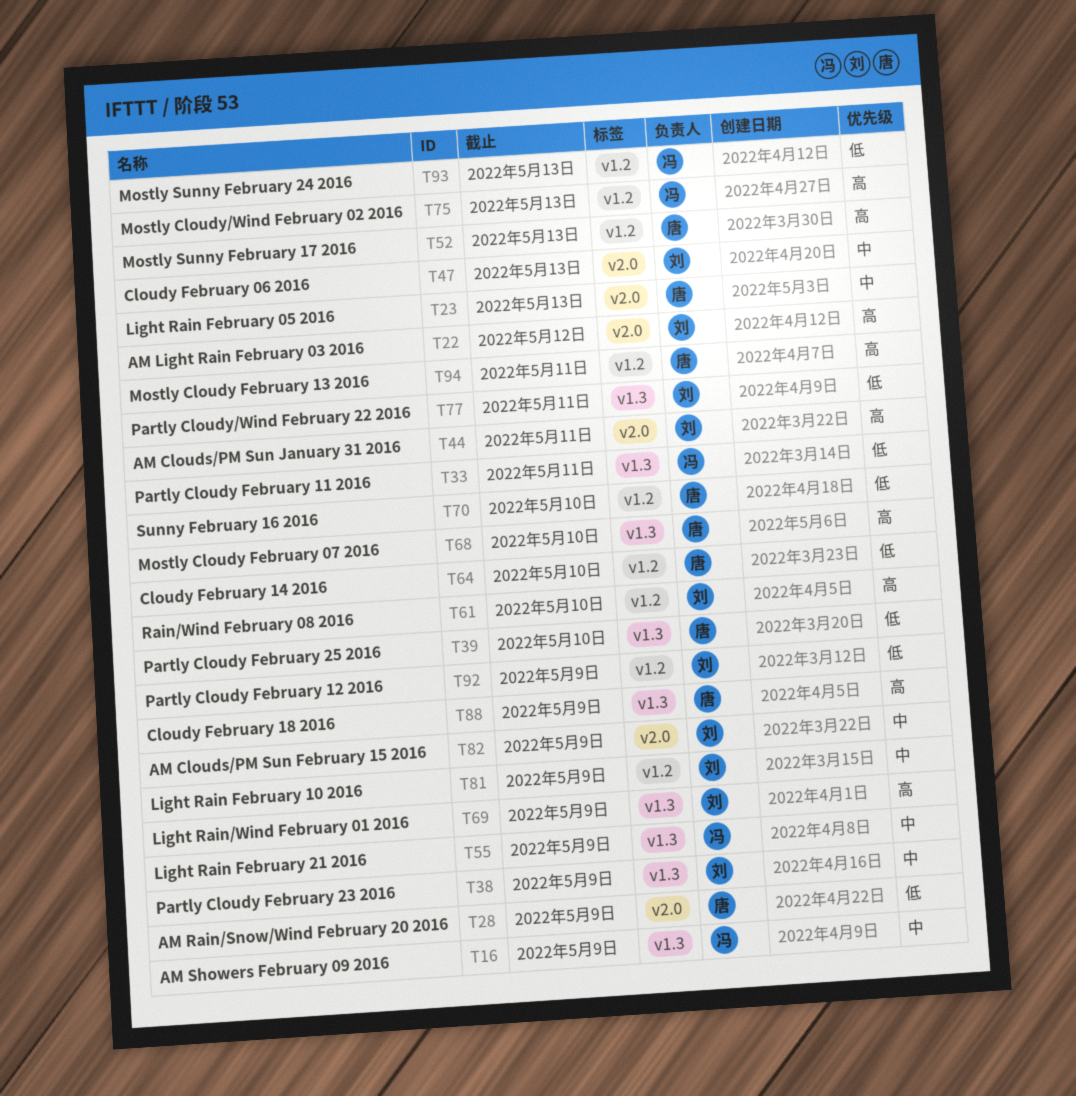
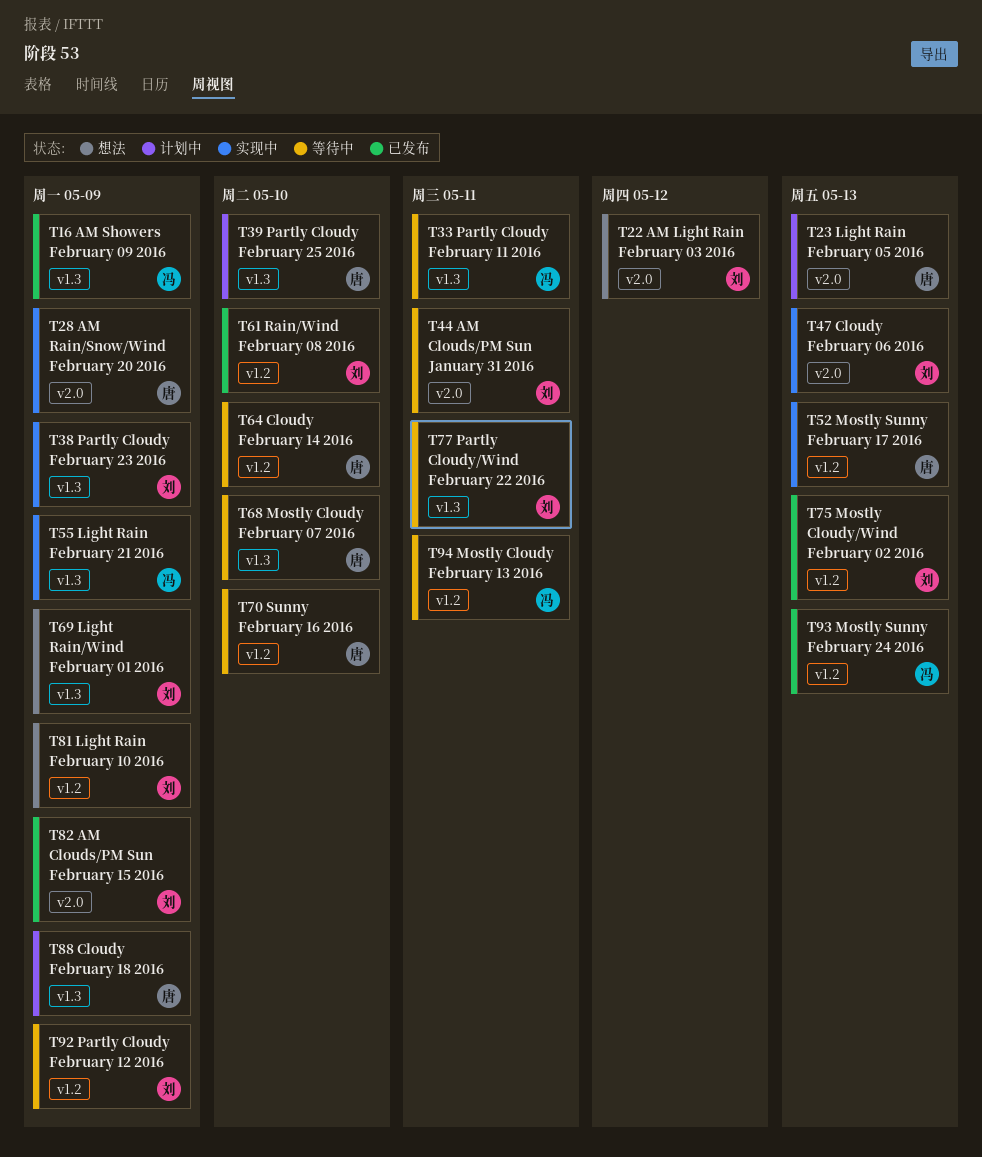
T75, owner: 冯 -> 刘
T94, owner: 唐 -> 冯

